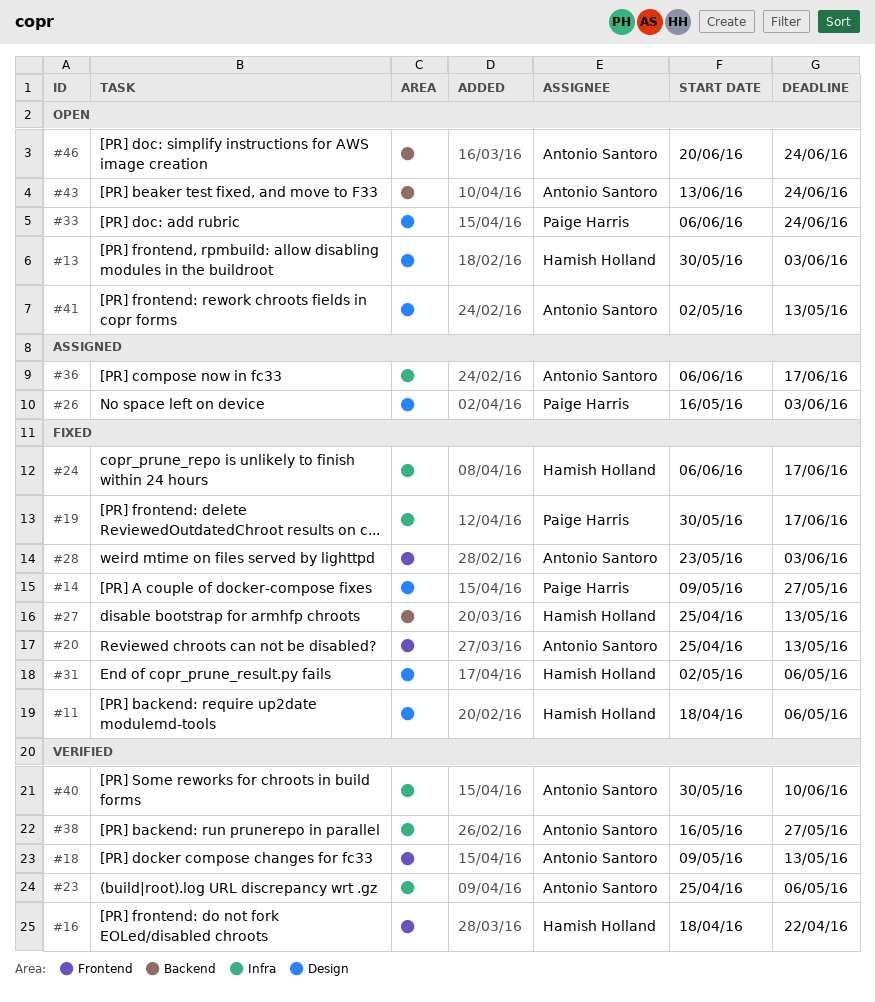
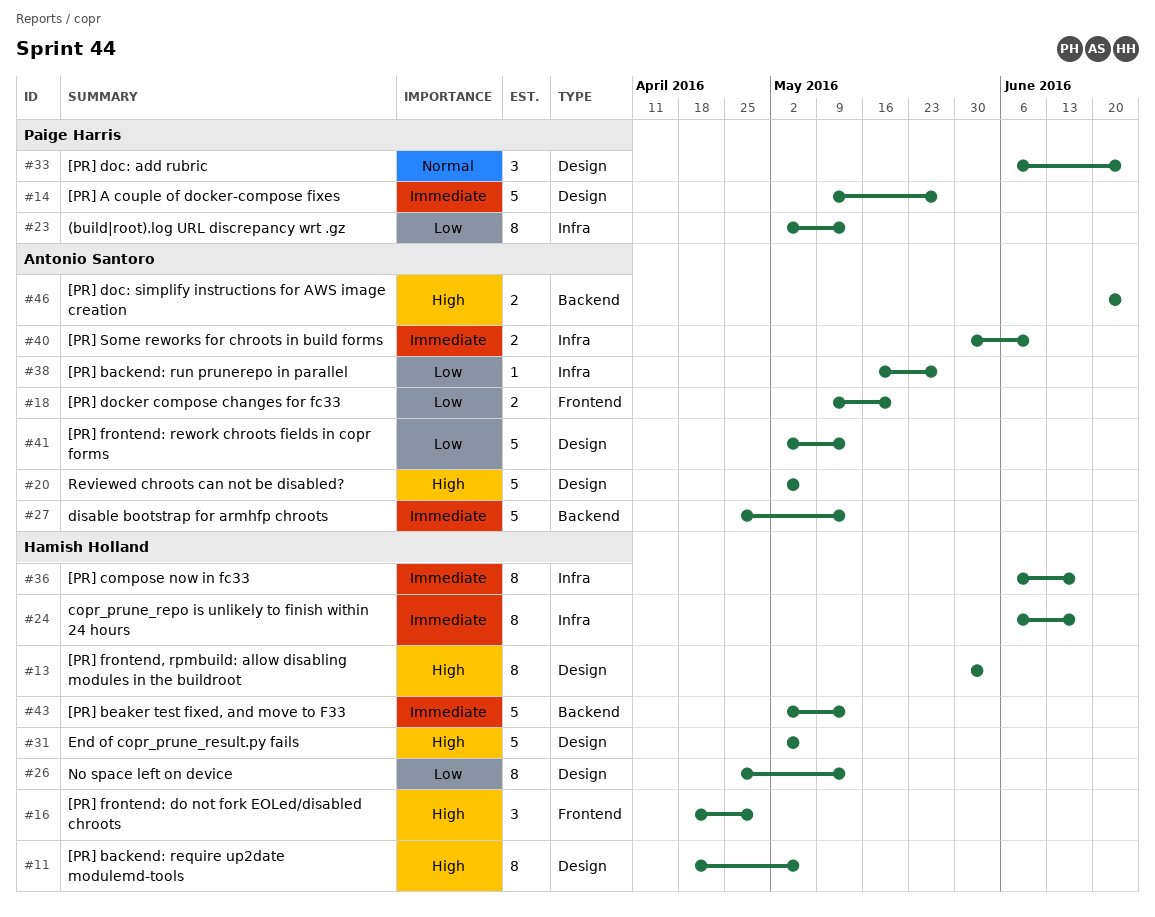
#16, due: Apr 22 -> Apr 29
#18, due: May 13 -> May 20
#19: present -> none
#20, label: Frontend -> Design
#20, start: Apr 25 -> May 2
#20, due: May 13 -> May 6
#23, owner: Antonio Santoro -> Paige Harris
#23, start: Apr 25 -> May 2
#23, due: May 6 -> May 13
#26, owner: Paige Harris -> Hamish Holland
#26, start: May 16 -> Apr 25
#26, due: Jun 3 -> May 13
#27, owner: Hamish Holland -> Antonio Santoro
#28: present -> none
#36, owner: Antonio Santoro -> Hamish Holland
#43, owner: Antonio Santoro -> Hamish Holland
#43, start: Jun 13 -> May 2
#43, due: Jun 24 -> May 13

